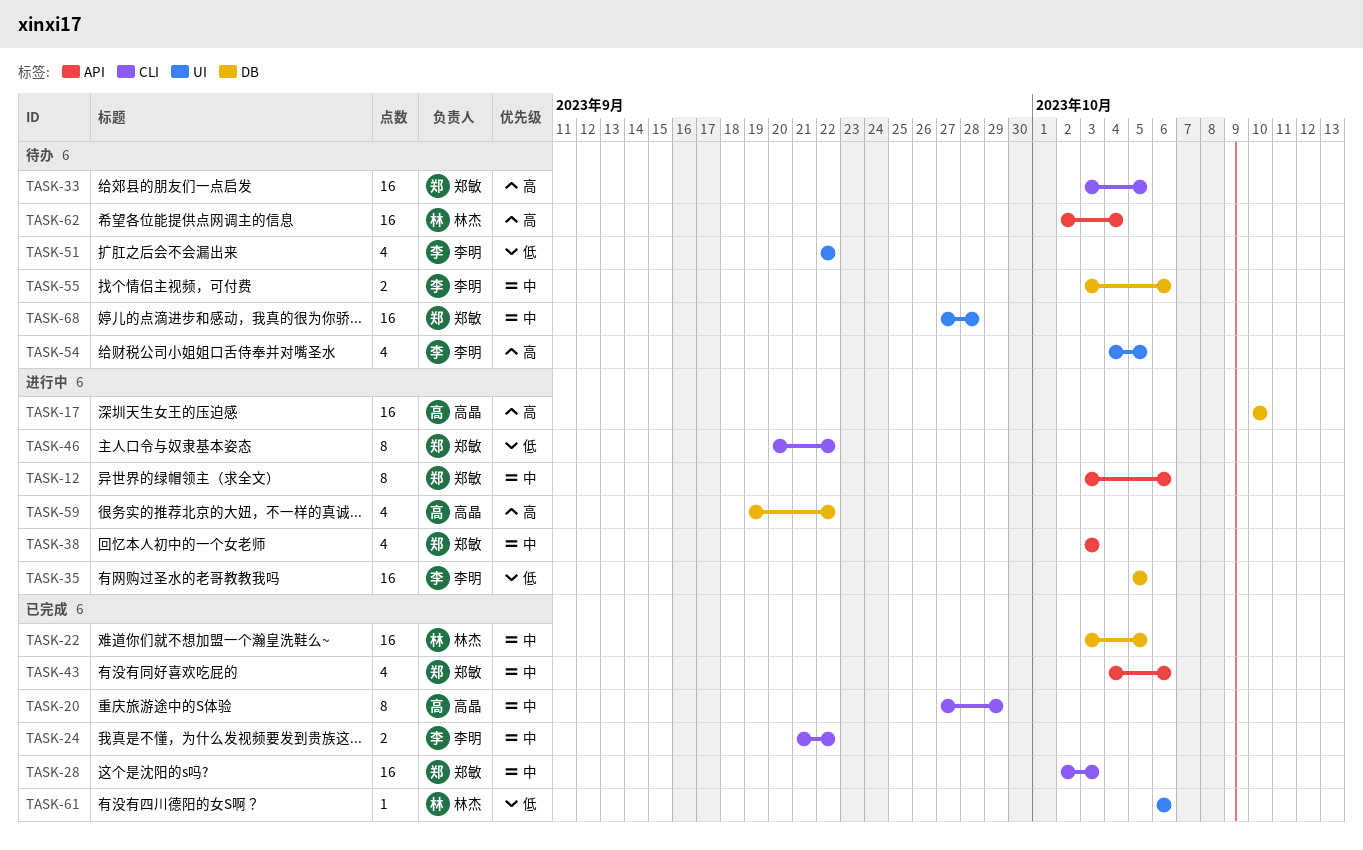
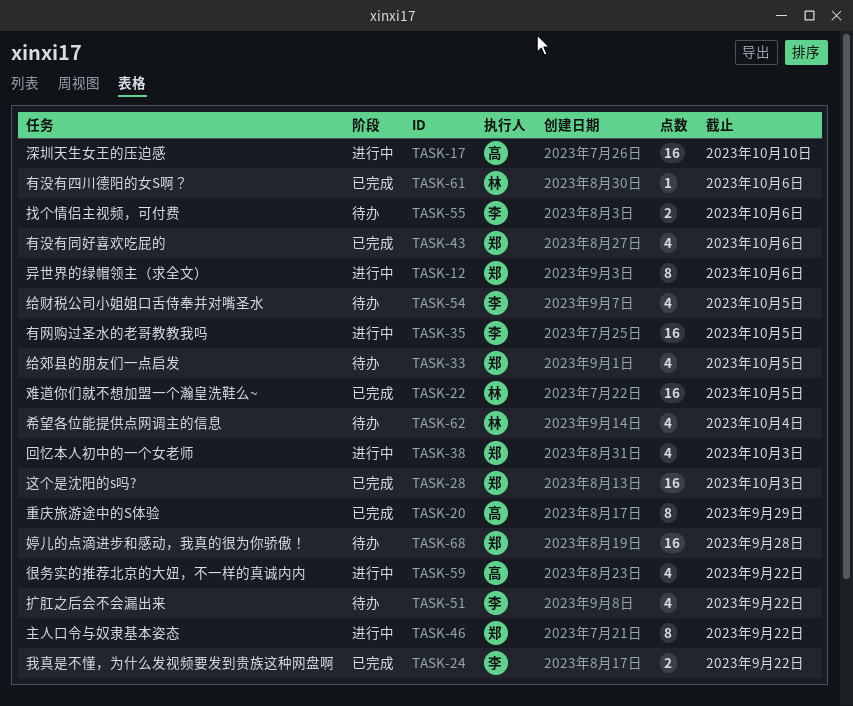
TASK-33, estimate: 16 -> 4
TASK-62, estimate: 16 -> 4

